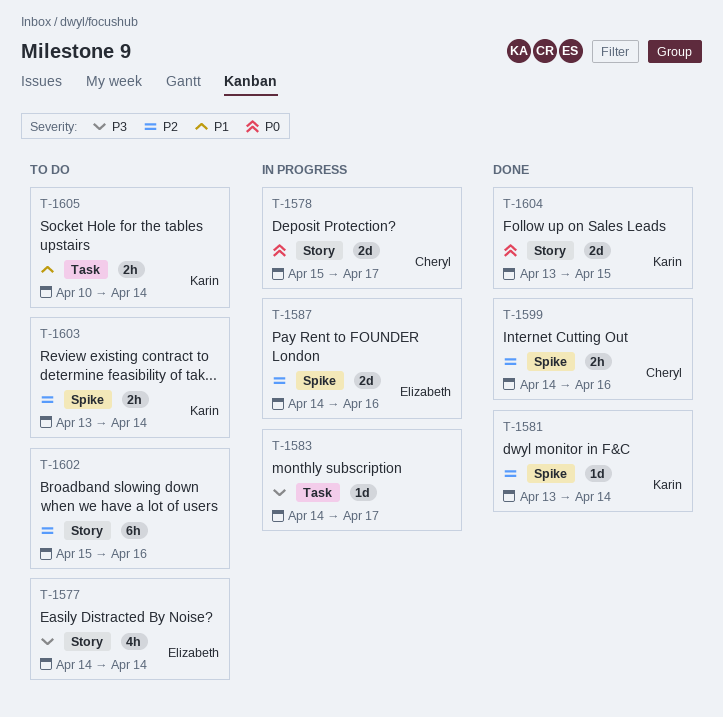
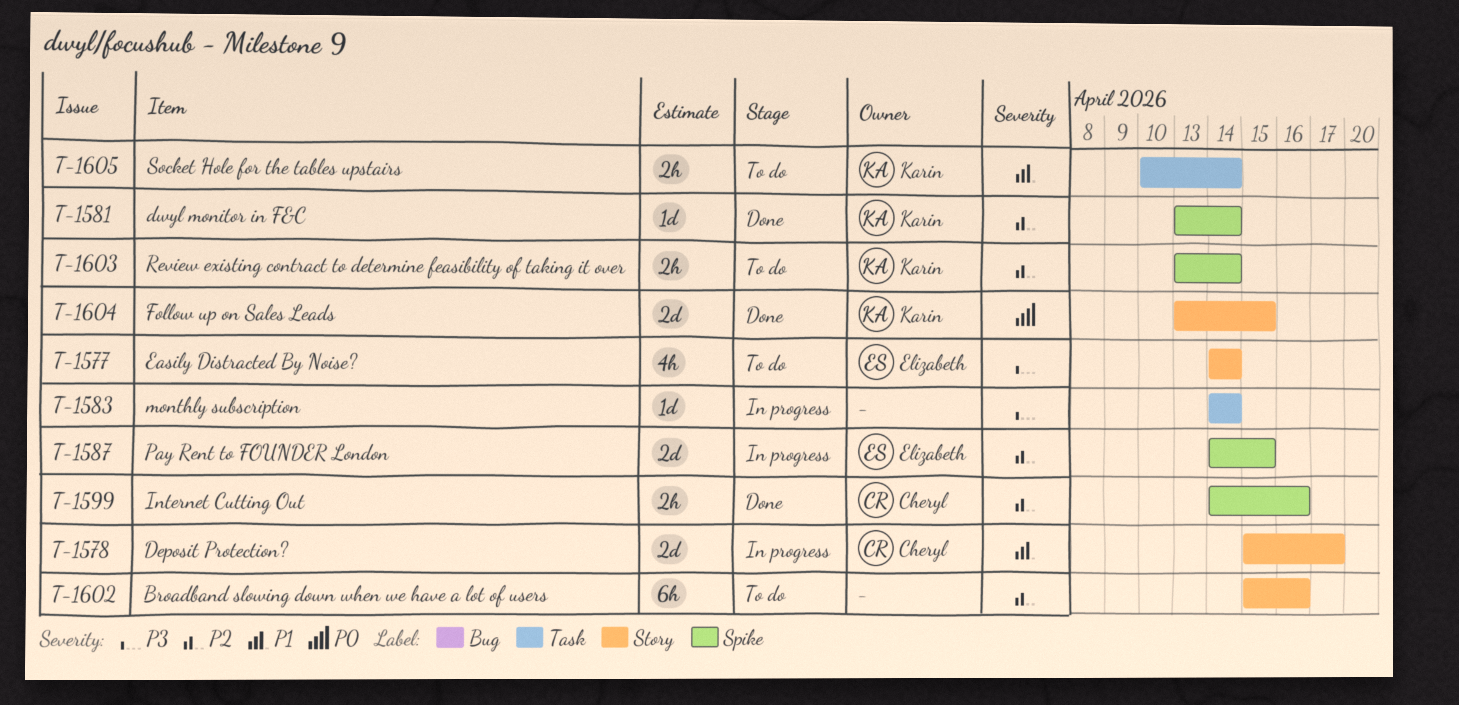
T-1578, priority: P0 -> P1
T-1583, due: Apr 17 -> Apr 14
T-1587, due: Apr 16 -> Apr 15

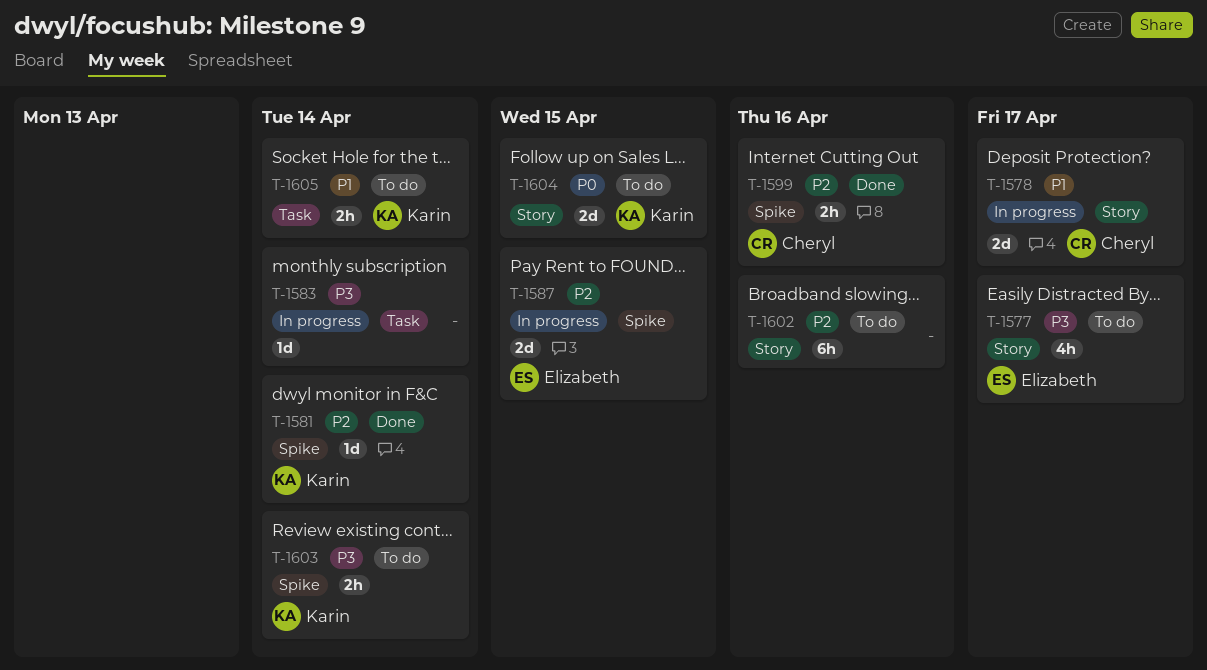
T-1577, due: Apr 14 -> Apr 17
T-1603, priority: P2 -> P3
T-1604, status: Done -> To do

